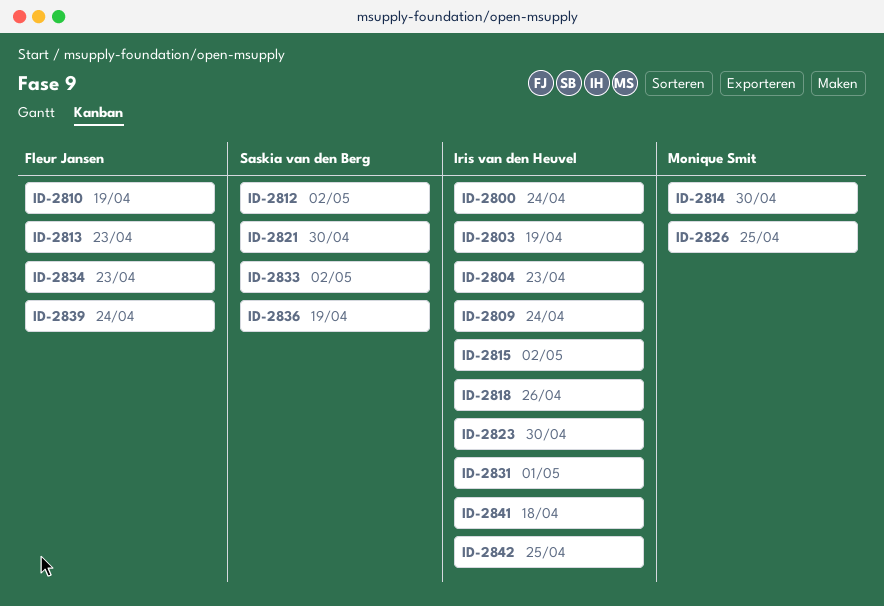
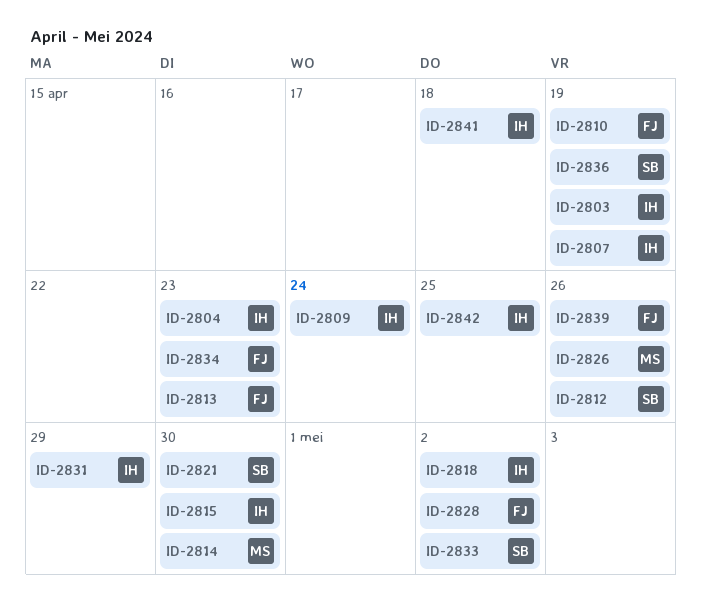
ID-2800: present -> none
ID-2807: none -> present
ID-2812, due: May 2 -> Apr 26
ID-2815, due: May 2 -> Apr 30
ID-2818, due: Apr 26 -> May 2
ID-2823: present -> none
ID-2826, due: Apr 25 -> Apr 26
ID-2828: none -> present
ID-2831, due: May 1 -> Apr 29
ID-2839, due: Apr 24 -> Apr 26

